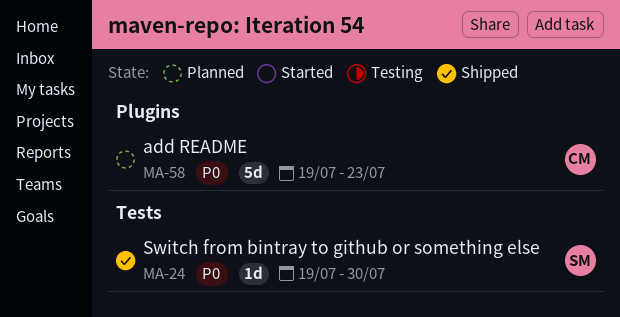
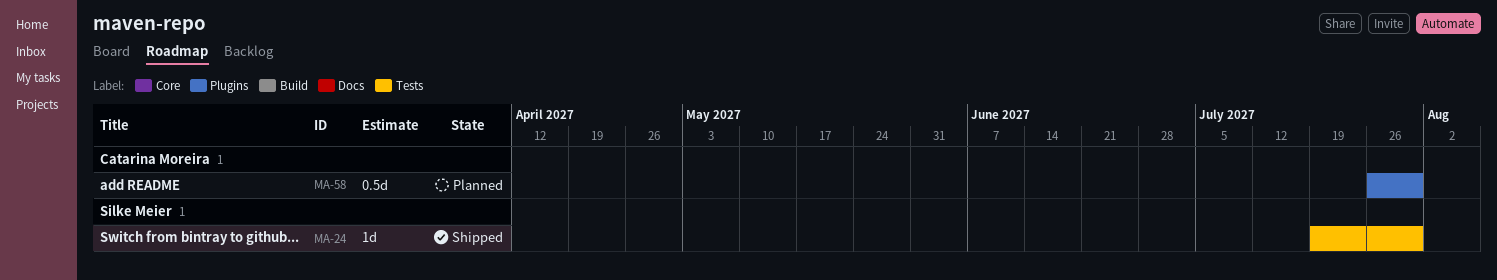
MA-58, estimate: 5d -> 0.5d
MA-58, start: Jul 19 -> Jul 26
MA-58, due: Jul 23 -> Jul 30

